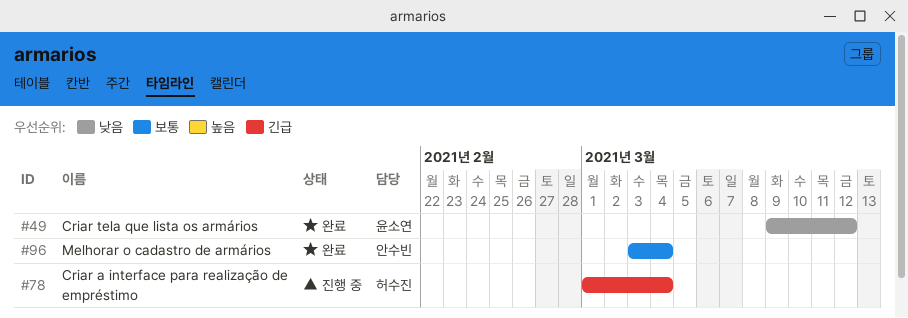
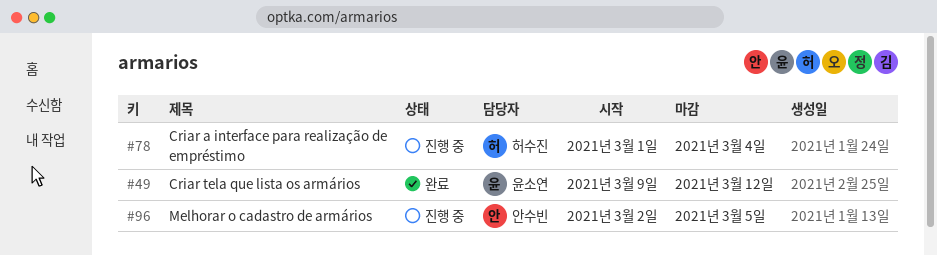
#96, status: 완료 -> 진행 중
#96, start: Mar 3 -> Mar 2
#96, due: Mar 4 -> Mar 5

